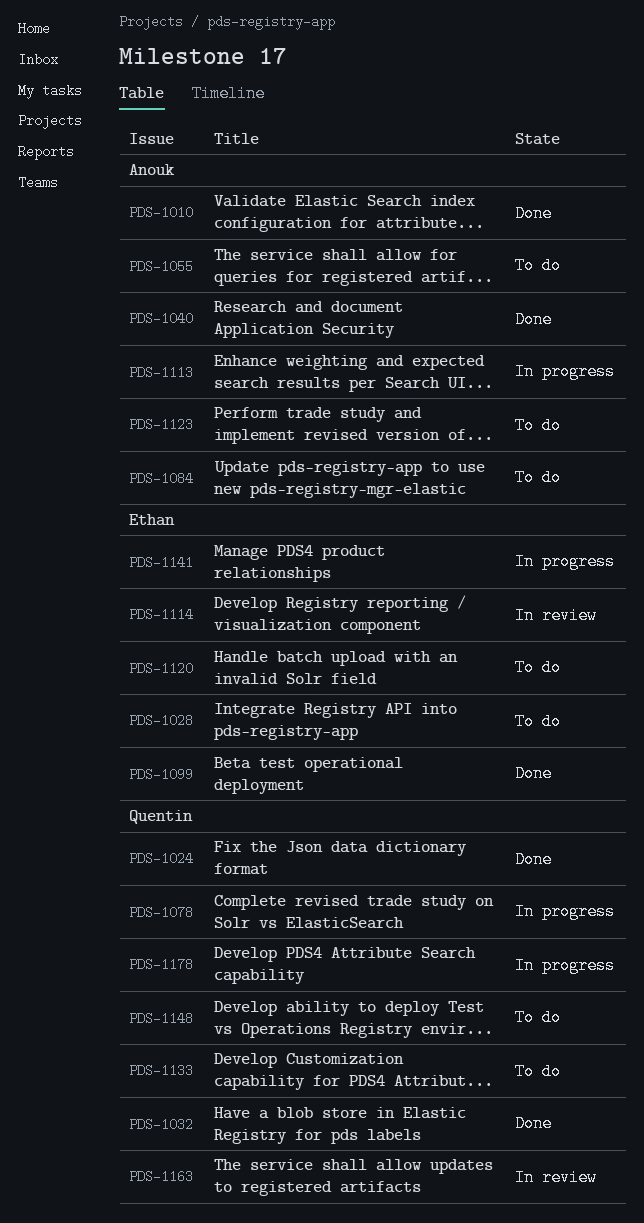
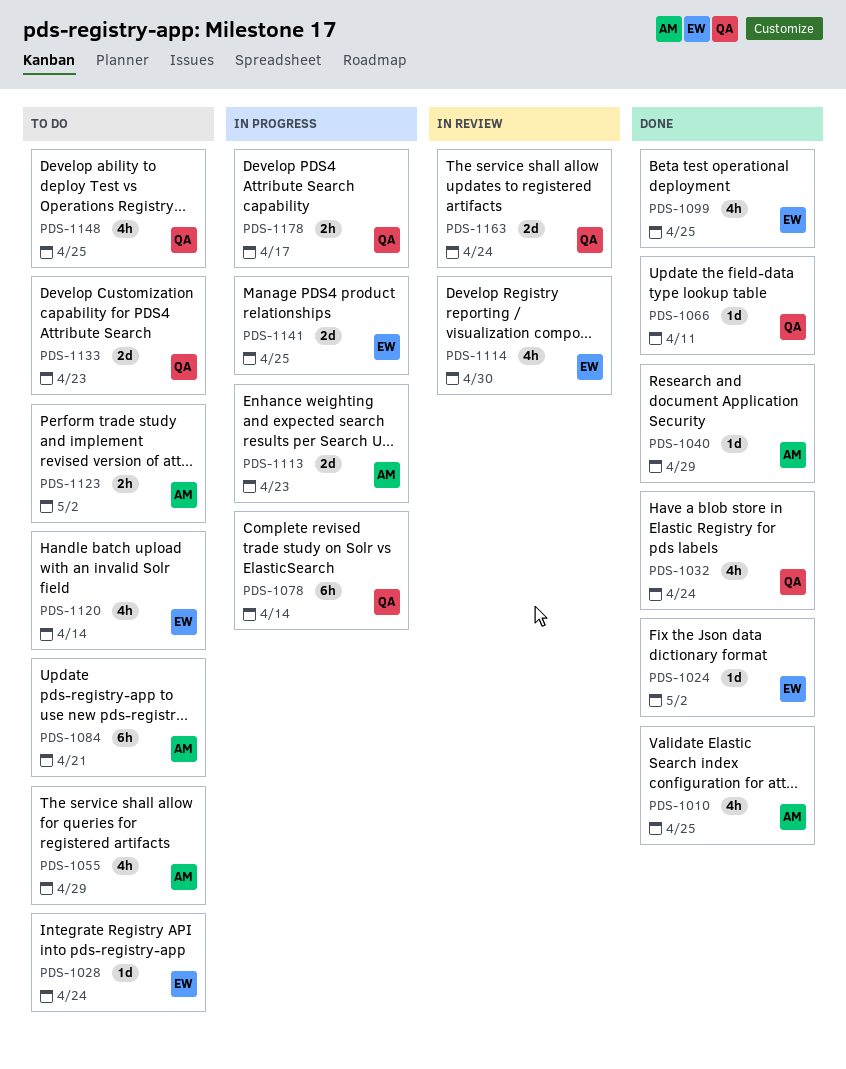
PDS-1024, owner: Quentin -> Ethan
PDS-1066: none -> present

